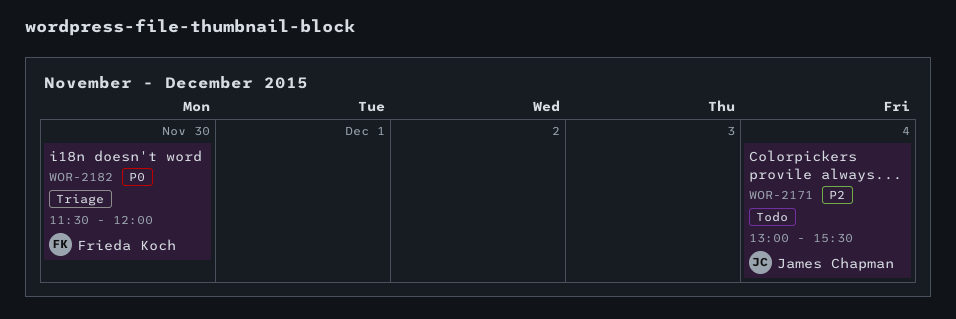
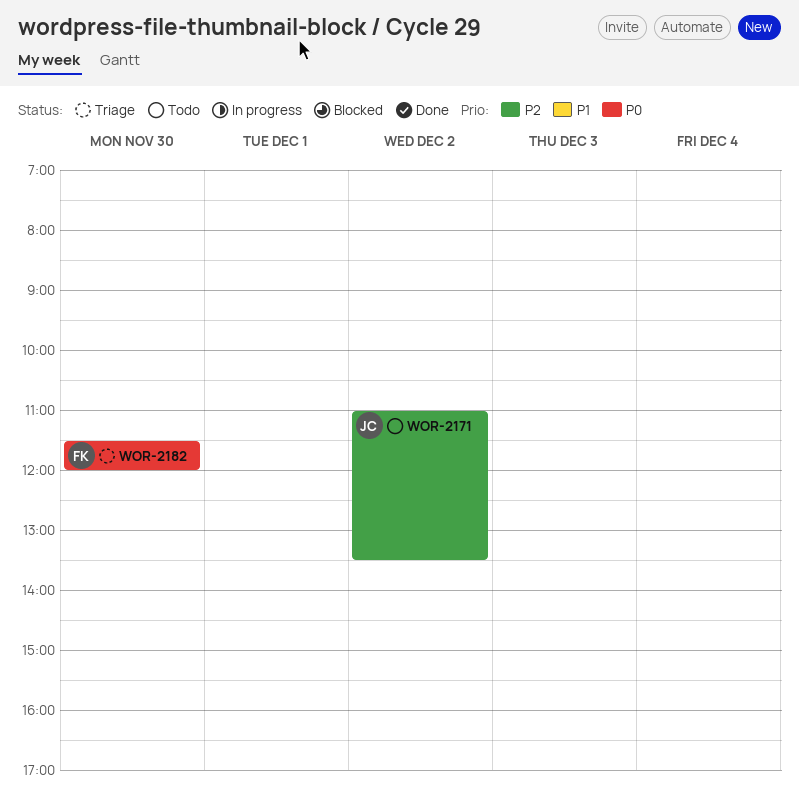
WOR-2171, day: Dec 4 -> Dec 2
WOR-2171, begins: 13:00 -> 11:00
WOR-2171, ends: 15:30 -> 13:30

